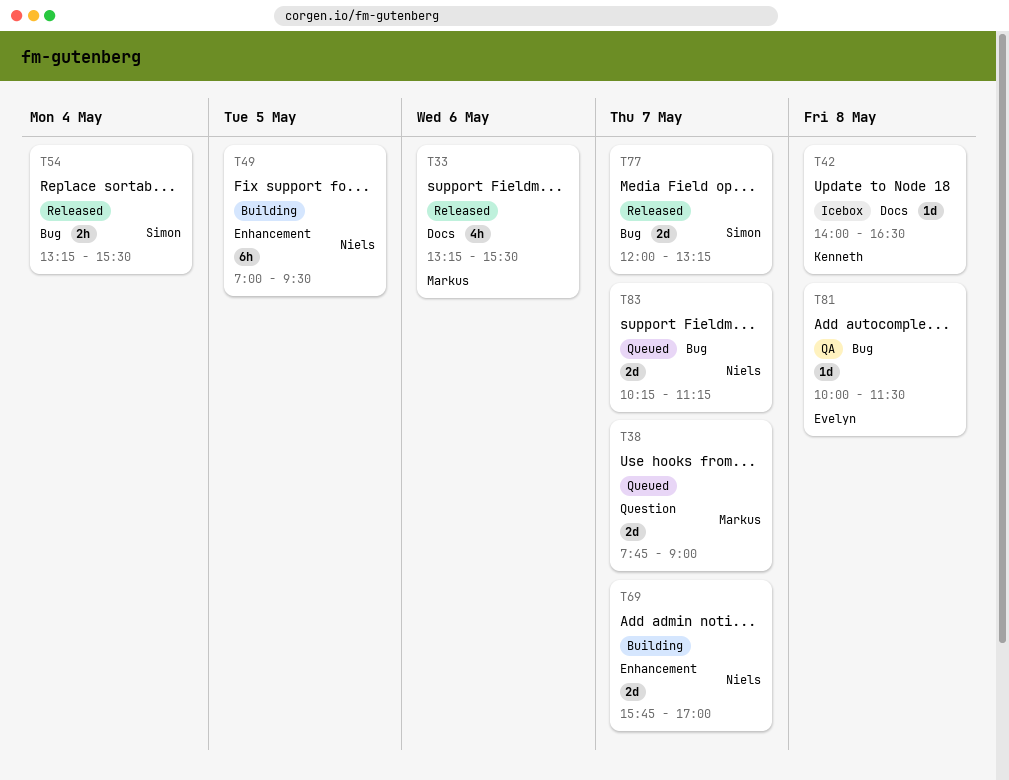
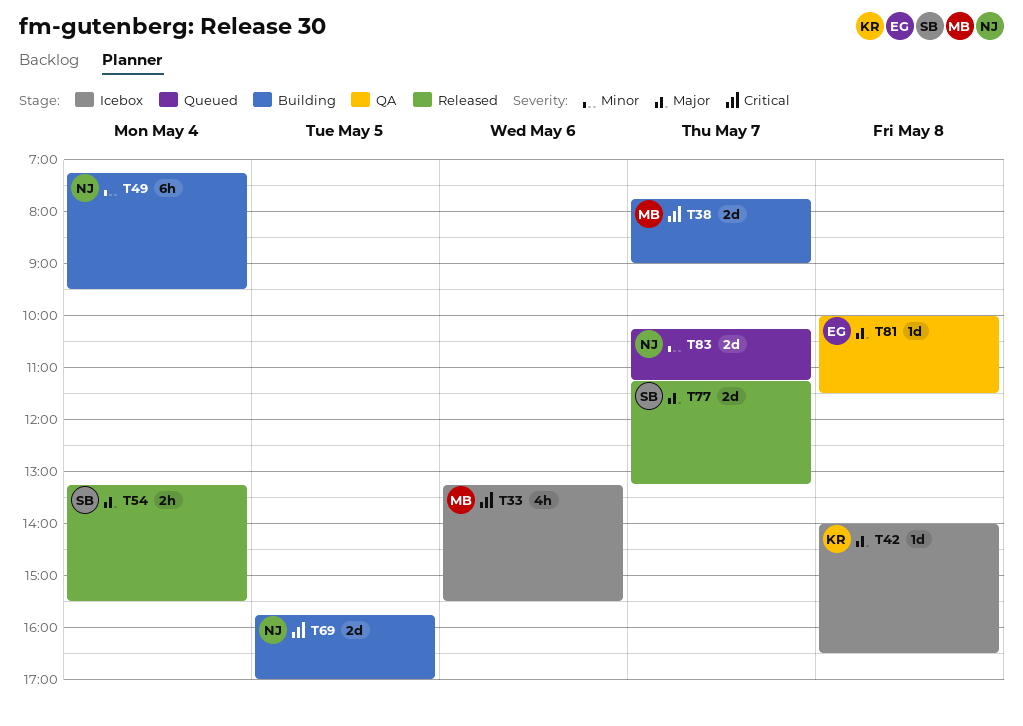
T33, status: Released -> Icebox
T38, status: Queued -> Building
T49, day: May 5 -> May 4
T49, begins: 07:00 -> 07:15
T69, day: May 7 -> May 5
T77, begins: 12:00 -> 11:15

